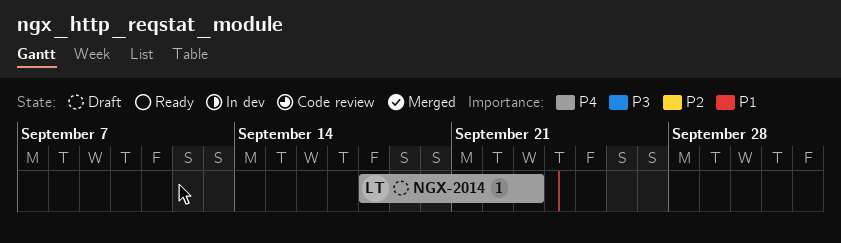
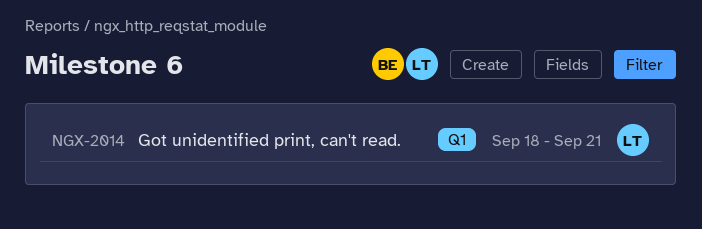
NGX-2014, due: Sep 23 -> Sep 21

